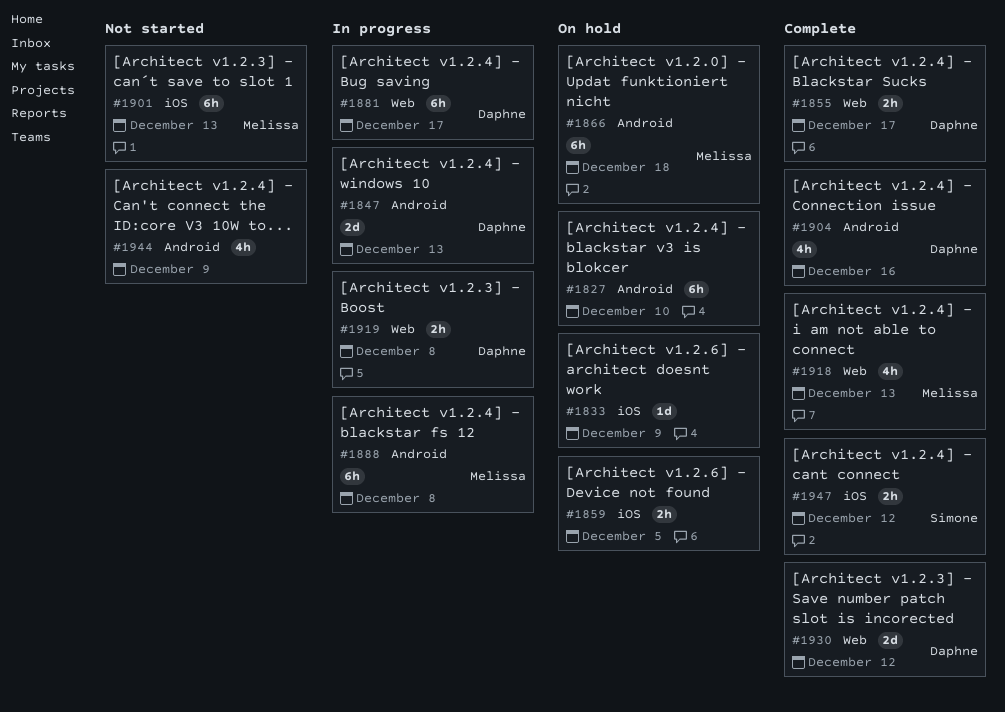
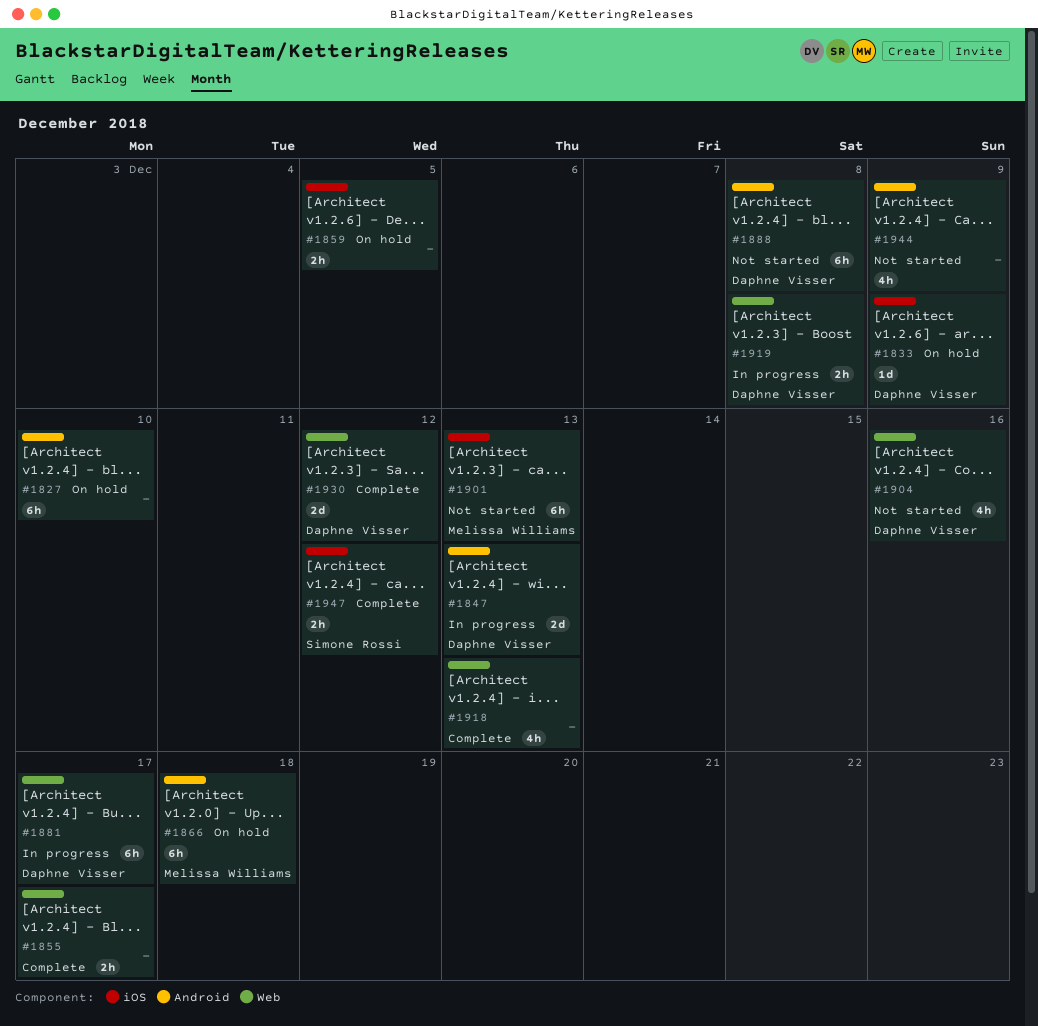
#1833, owner: none -> Daphne Visser
#1855, owner: Daphne Visser -> none
#1888, status: In progress -> Not started
#1888, owner: Melissa Williams -> Daphne Visser
#1904, status: Complete -> Not started
#1904, label: Android -> Web
#1918, owner: Melissa Williams -> none

